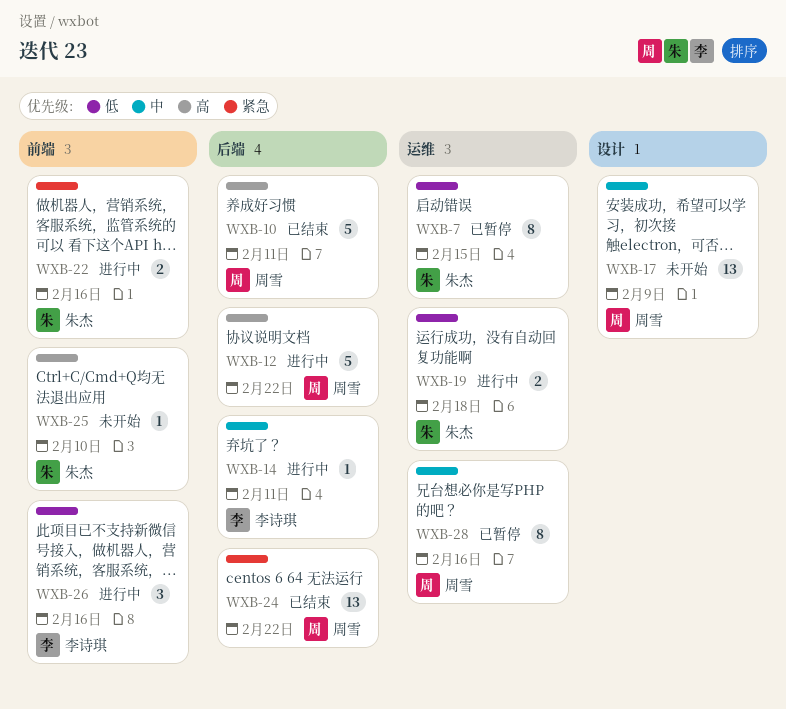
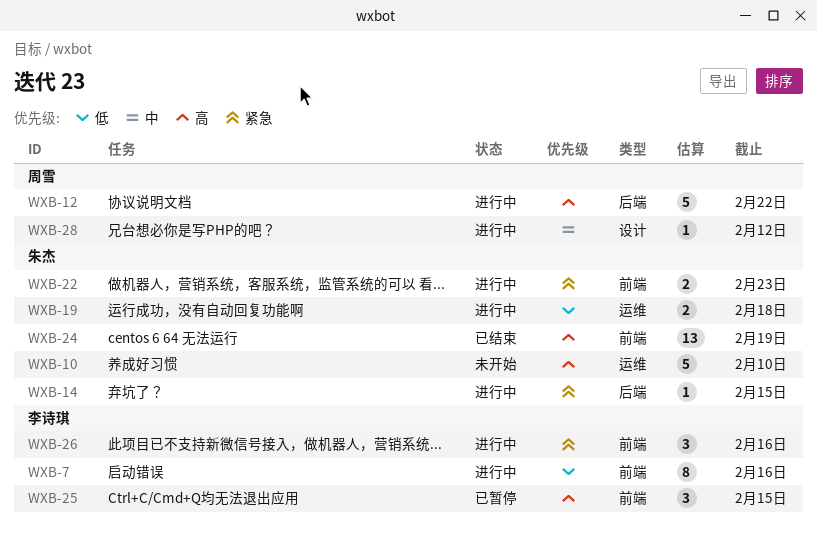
WXB-7, status: 已暂停 -> 进行中
WXB-7, owner: 朱杰 -> 李诗琪
WXB-7, label: 运维 -> 前端
WXB-7, due: Feb 15 -> Feb 16
WXB-10, status: 已结束 -> 未开始
WXB-10, owner: 周雪 -> 朱杰
WXB-10, label: 后端 -> 运维
WXB-10, due: Feb 11 -> Feb 10
WXB-14, owner: 李诗琪 -> 朱杰
WXB-14, priority: 中 -> 紧急
WXB-14, due: Feb 11 -> Feb 15
WXB-17: present -> none
WXB-22, due: Feb 16 -> Feb 23
WXB-24, owner: 周雪 -> 朱杰
WXB-24, priority: 紧急 -> 高
WXB-24, label: 后端 -> 前端
WXB-24, due: Feb 22 -> Feb 19
WXB-25, status: 未开始 -> 已暂停
WXB-25, owner: 朱杰 -> 李诗琪
WXB-25, estimate: 1 -> 3
WXB-25, due: Feb 10 -> Feb 15
WXB-26, priority: 低 -> 紧急
WXB-28, status: 已暂停 -> 进行中
WXB-28, label: 运维 -> 设计
WXB-28, estimate: 8 -> 1
WXB-28, due: Feb 16 -> Feb 12

